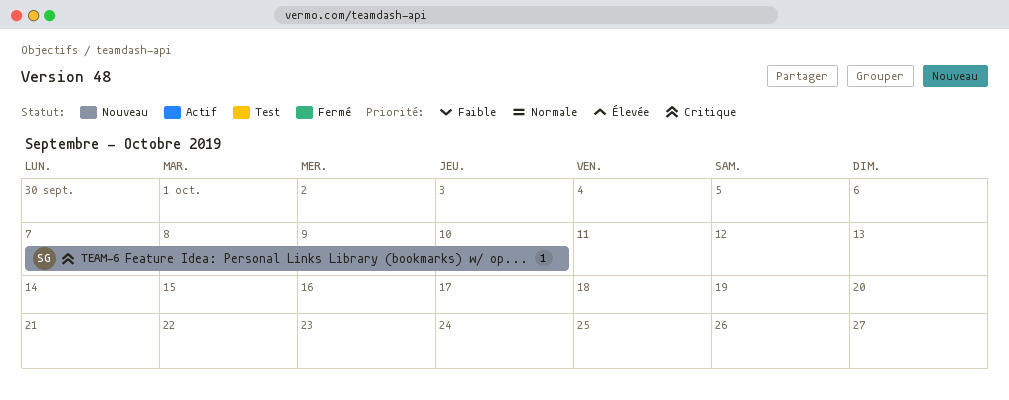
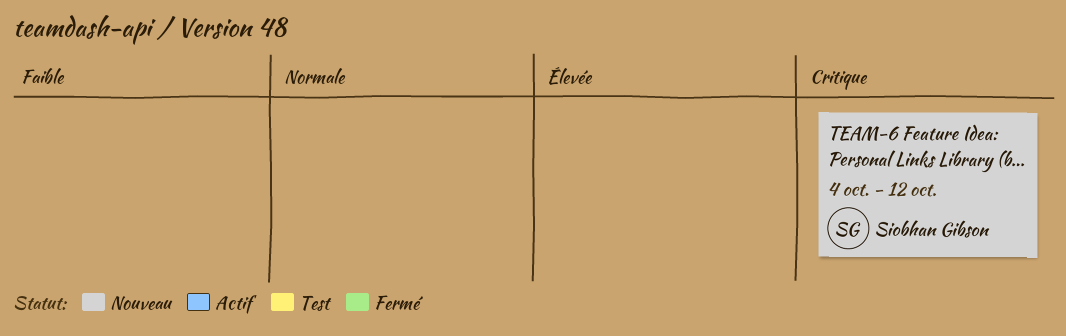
TEAM-6, start: Oct 7 -> Oct 4
TEAM-6, due: Oct 10 -> Oct 12

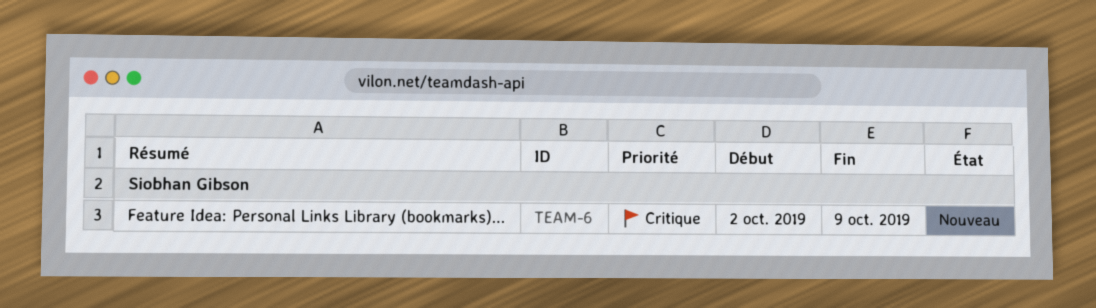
TEAM-6, start: Oct 4 -> Oct 2
TEAM-6, due: Oct 12 -> Oct 9

